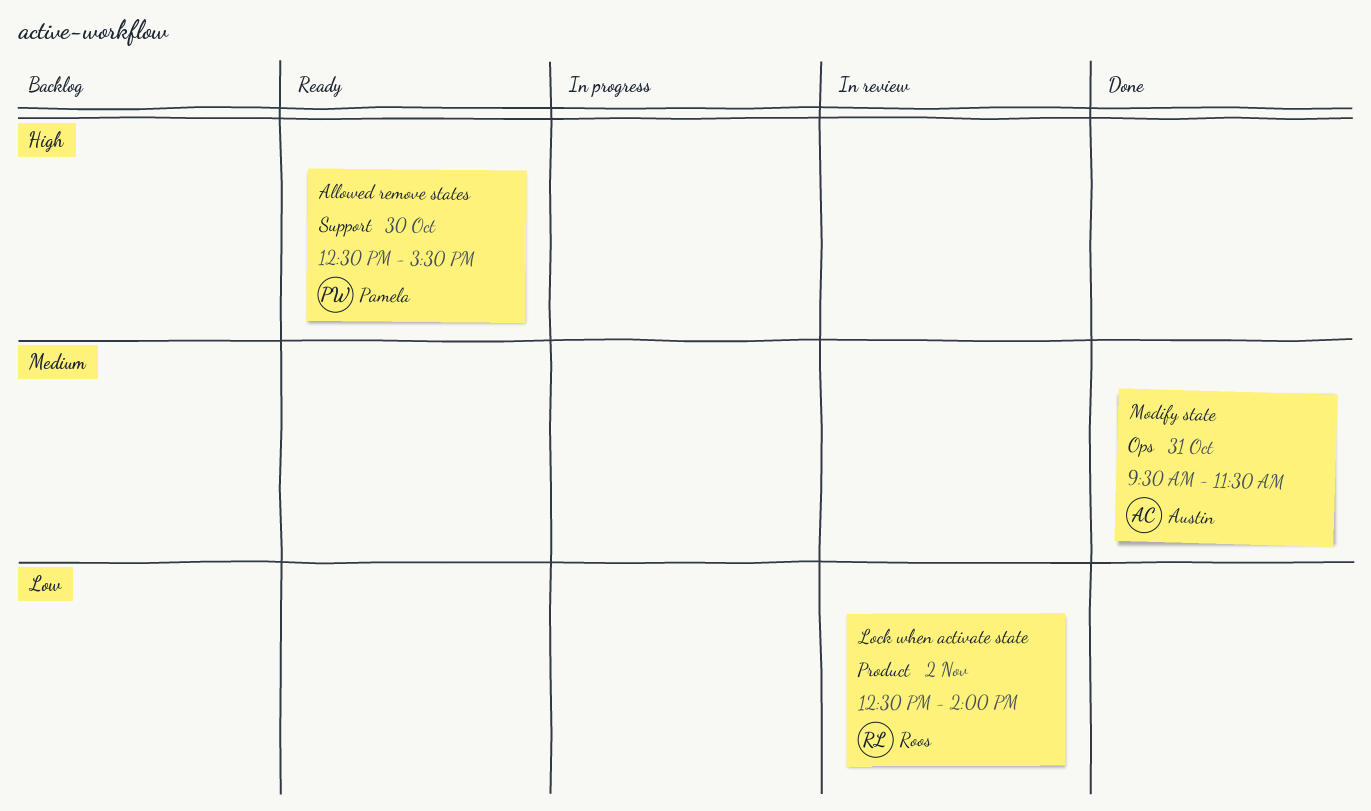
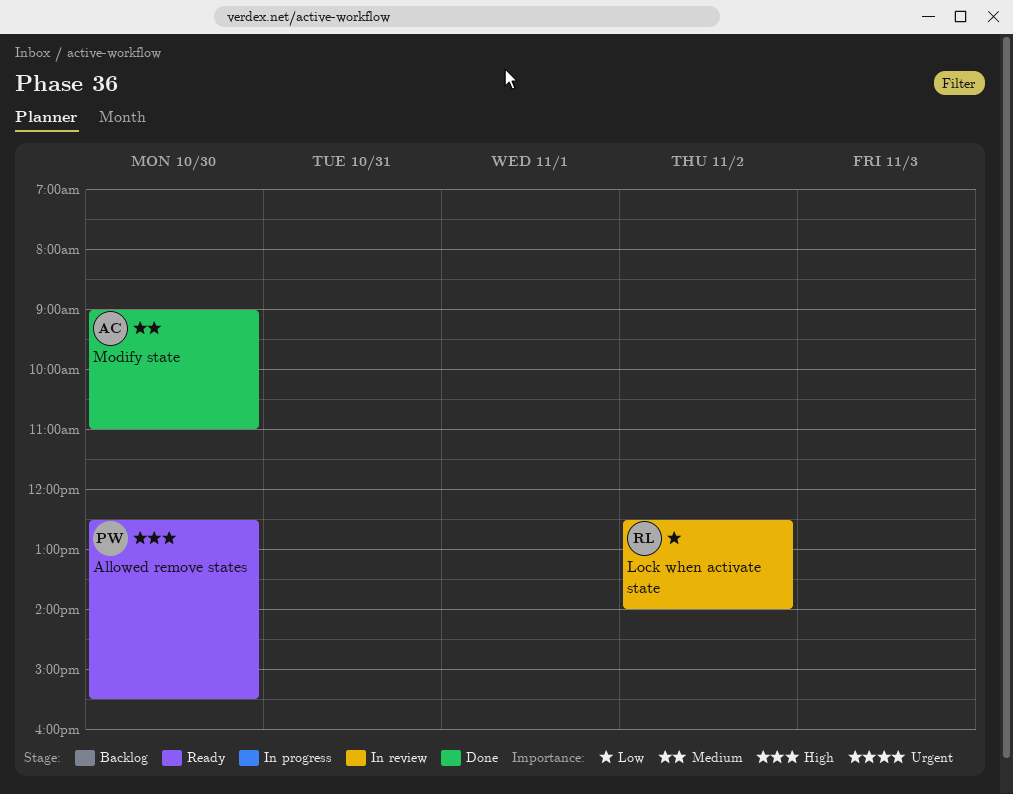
Modify state, day: Oct 31 -> Oct 30
Modify state, begins: 09:30 -> 09:00
Modify state, ends: 11:30 -> 11:00

